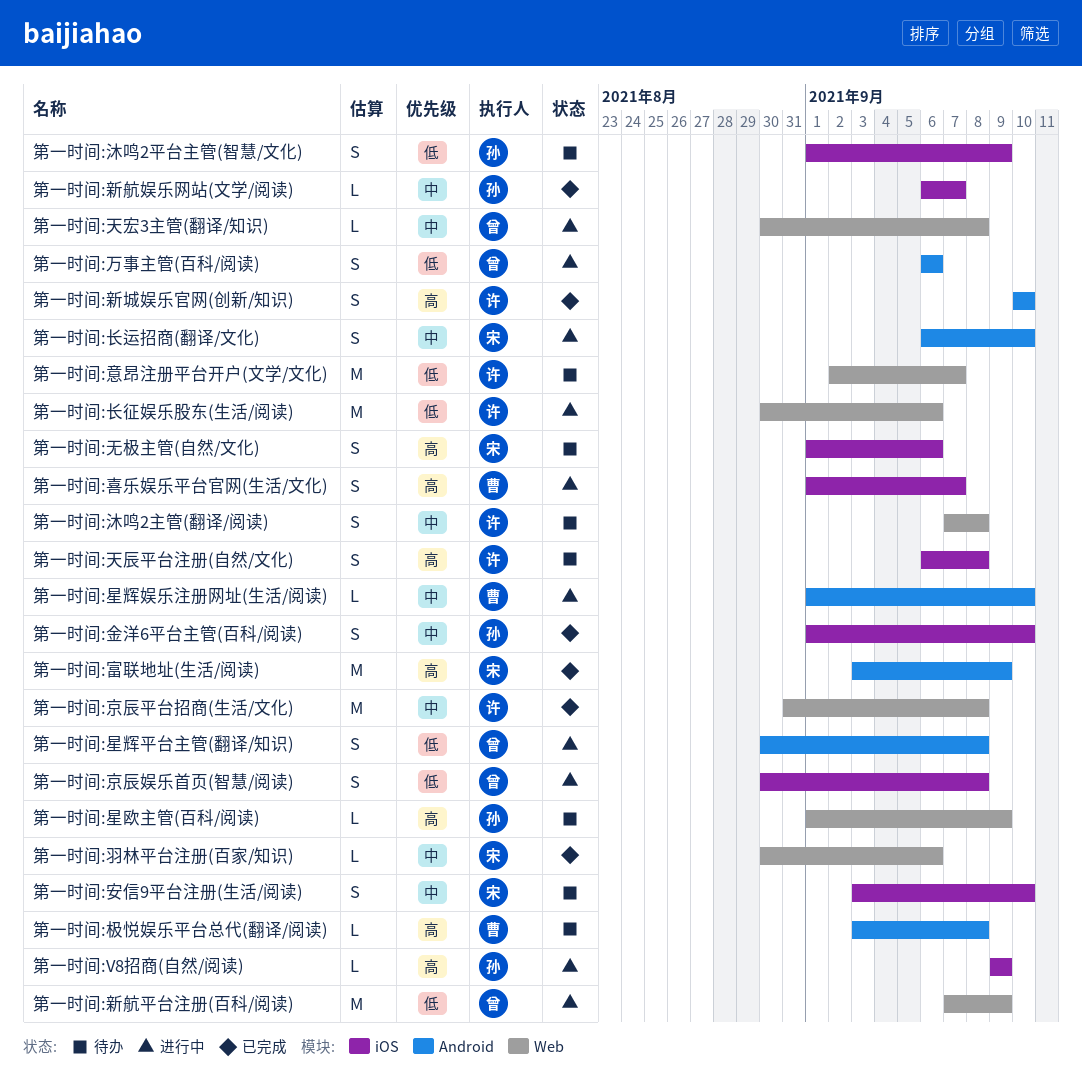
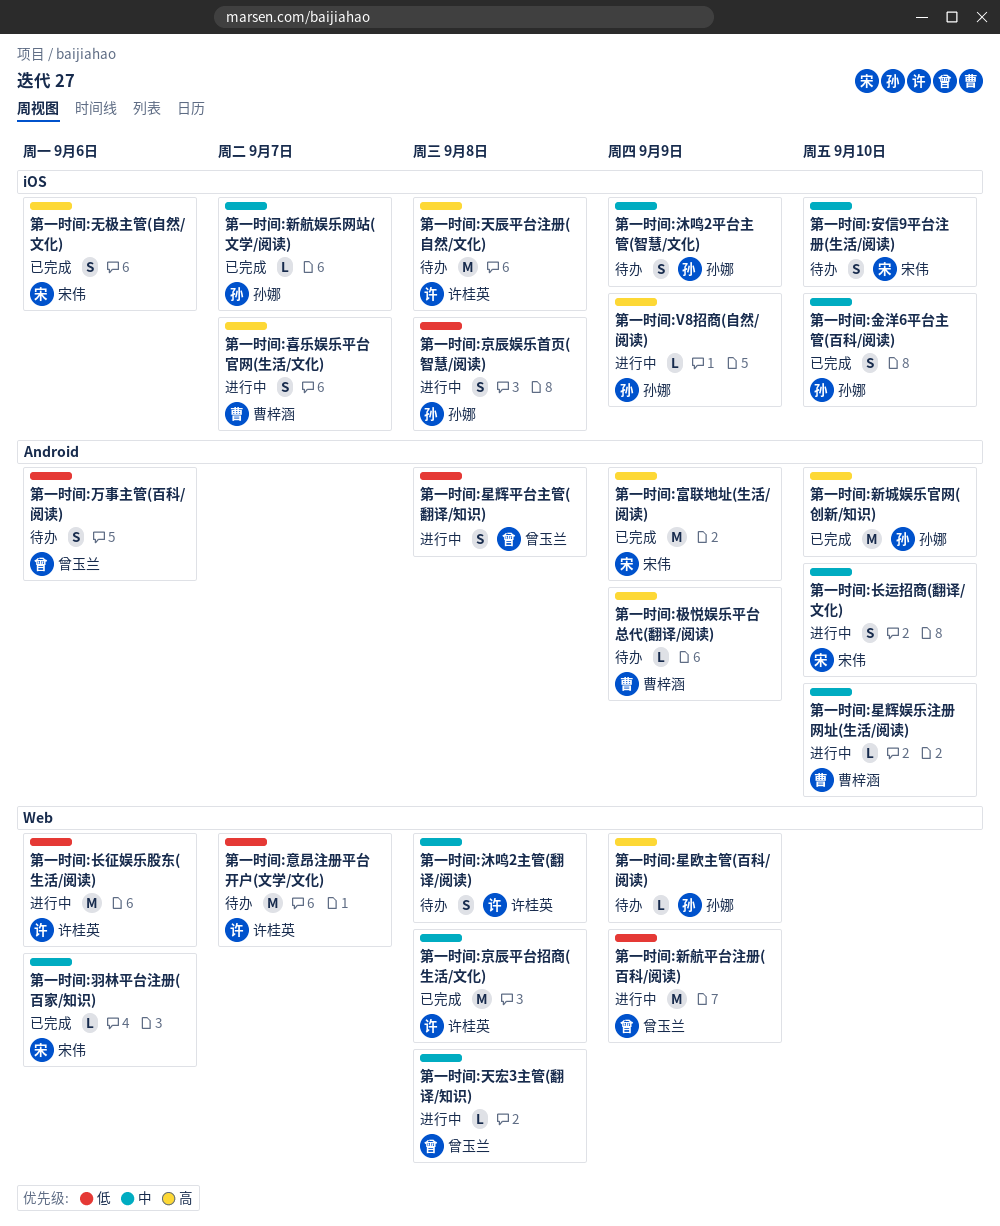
第一时间:万事主管(百科/阅读), status: 进行中 -> 待办
第一时间:京辰娱乐首页(智慧/阅读), owner: 曾玉兰 -> 孙娜
第一时间:天辰平台注册(自然/文化), estimate: S -> M
第一时间:新城娱乐官网(创新/知识), owner: 许桂英 -> 孙娜
第一时间:新城娱乐官网(创新/知识), estimate: S -> M
第一时间:无极主管(自然/文化), status: 待办 -> 已完成
第一时间:极悦娱乐平台总代(翻译/阅读), due: Sep 8 -> Sep 9
第一时间:沐鸣2平台主管(智慧/文化), priority: 低 -> 中

